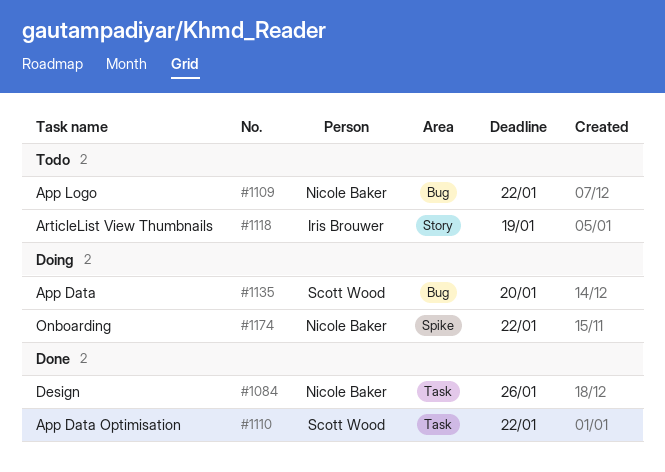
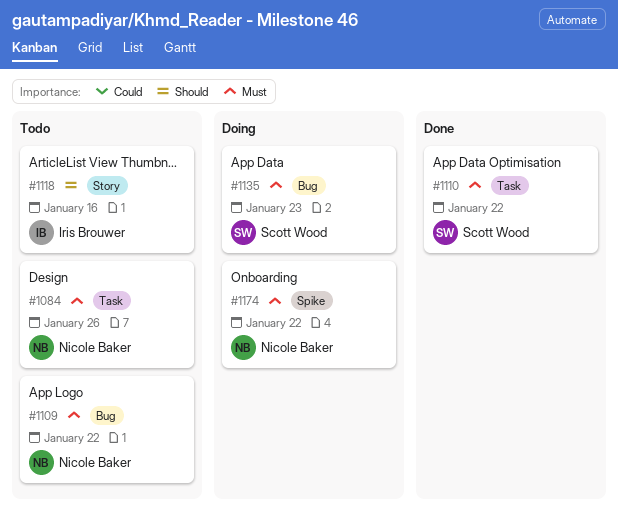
#1084, status: Done -> Todo
#1118, due: Jan 19 -> Jan 16
#1135, due: Jan 20 -> Jan 23

